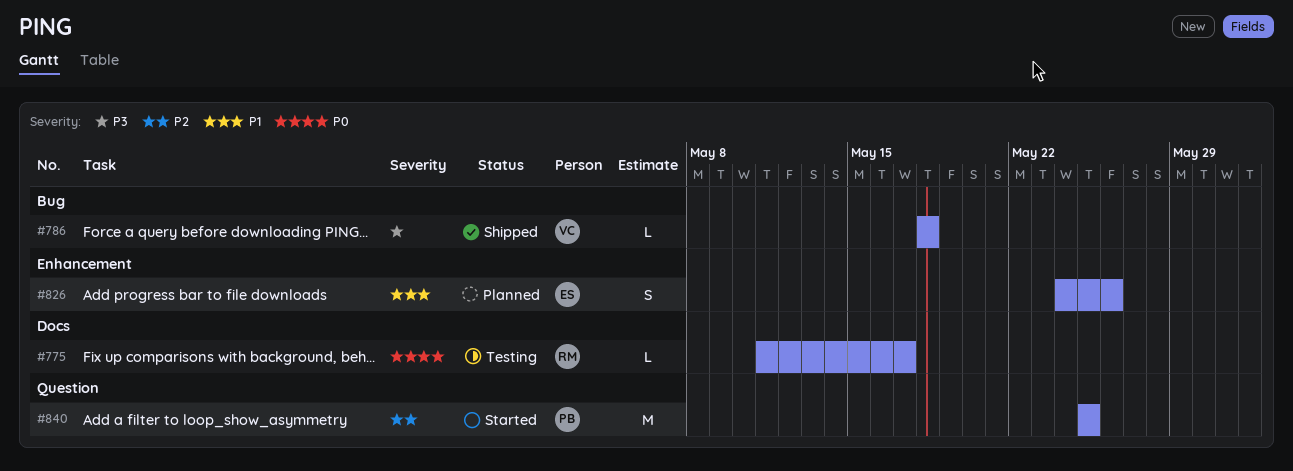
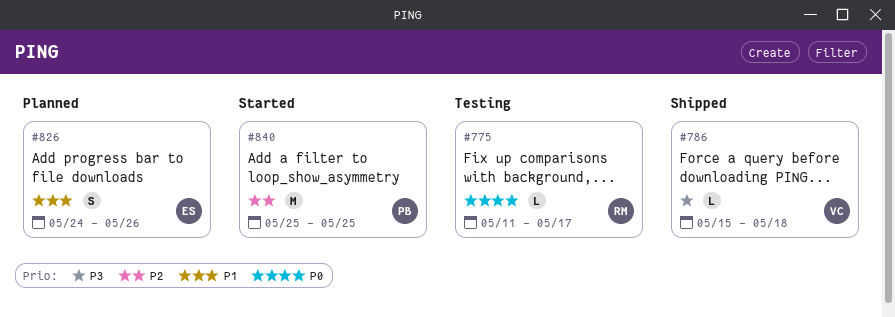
#786, start: May 18 -> May 15

